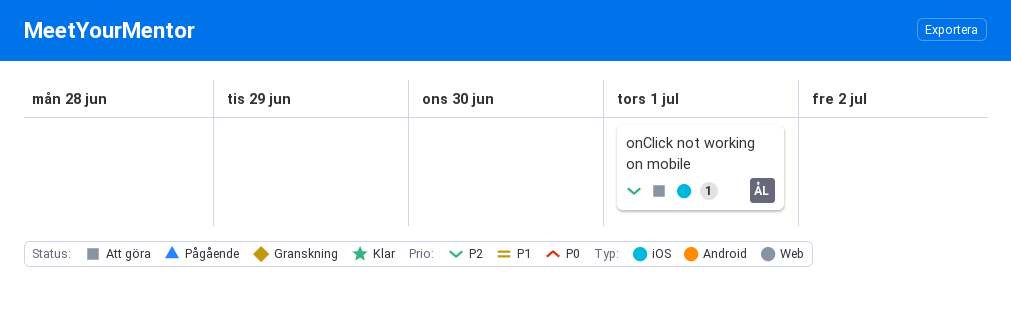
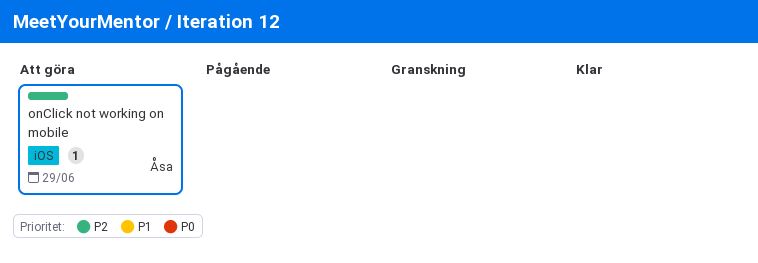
onClick not working on mobile, due: Jul 1 -> Jun 29

